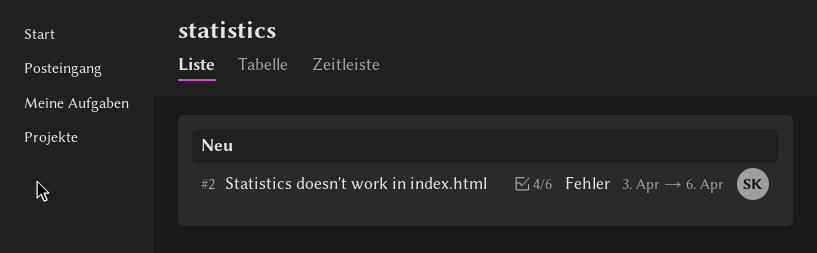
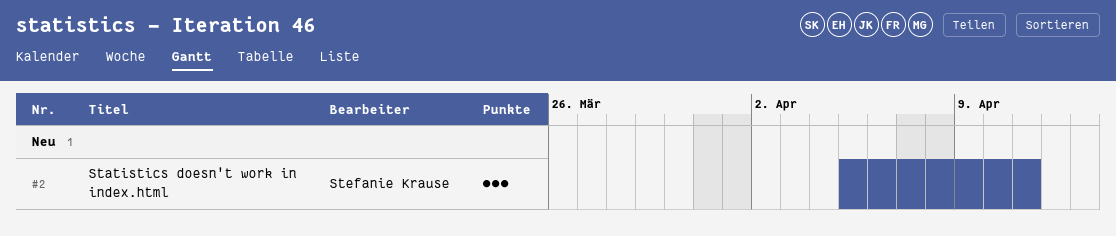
#2, start: Apr 3 -> Apr 5
#2, due: Apr 6 -> Apr 11

